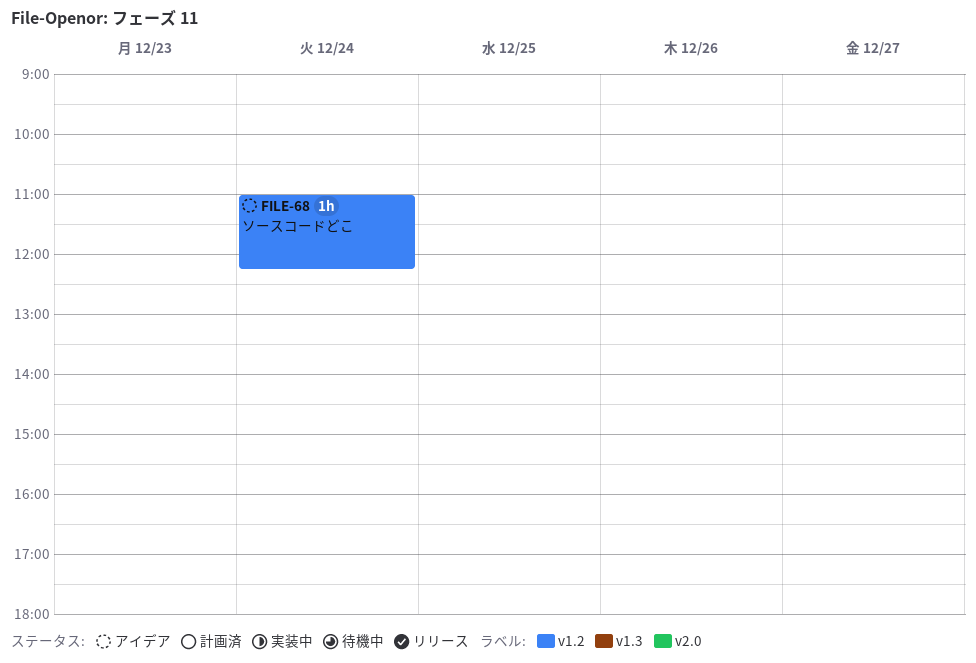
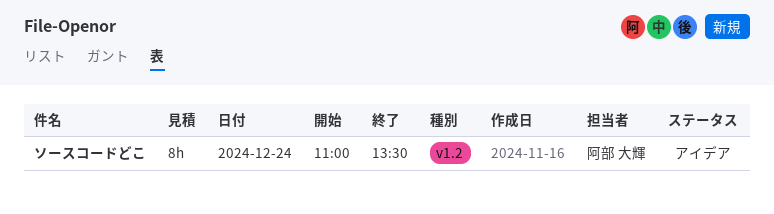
ソースコードどこ, estimate: 1h -> 8h
ソースコードどこ, ends: 12:15 -> 13:30

